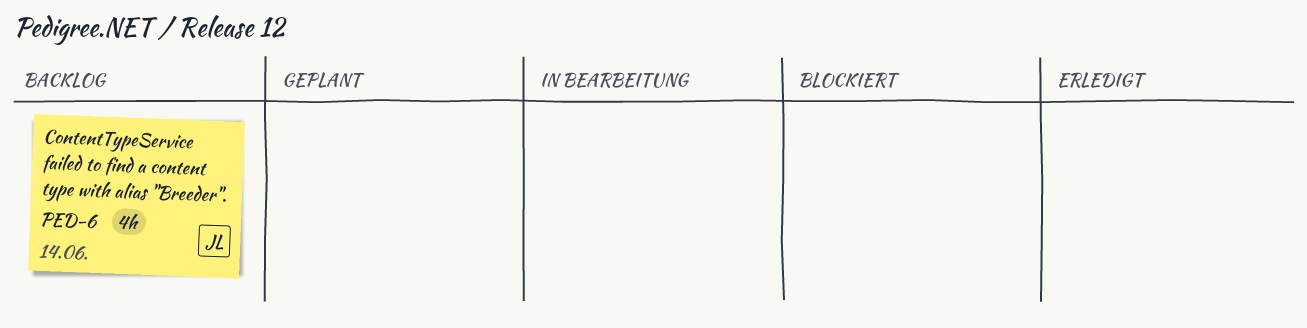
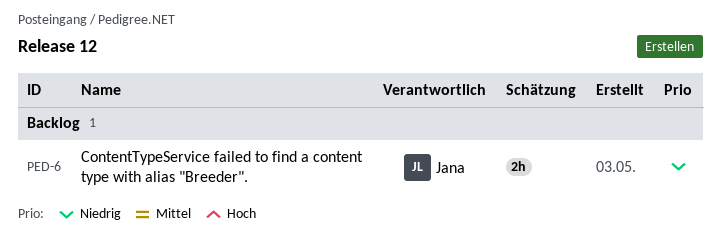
PED-6, estimate: 4h -> 2h

